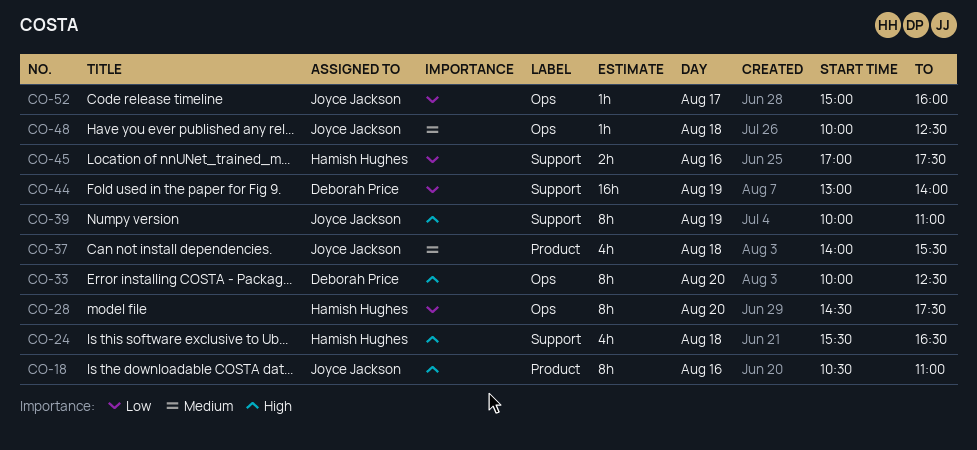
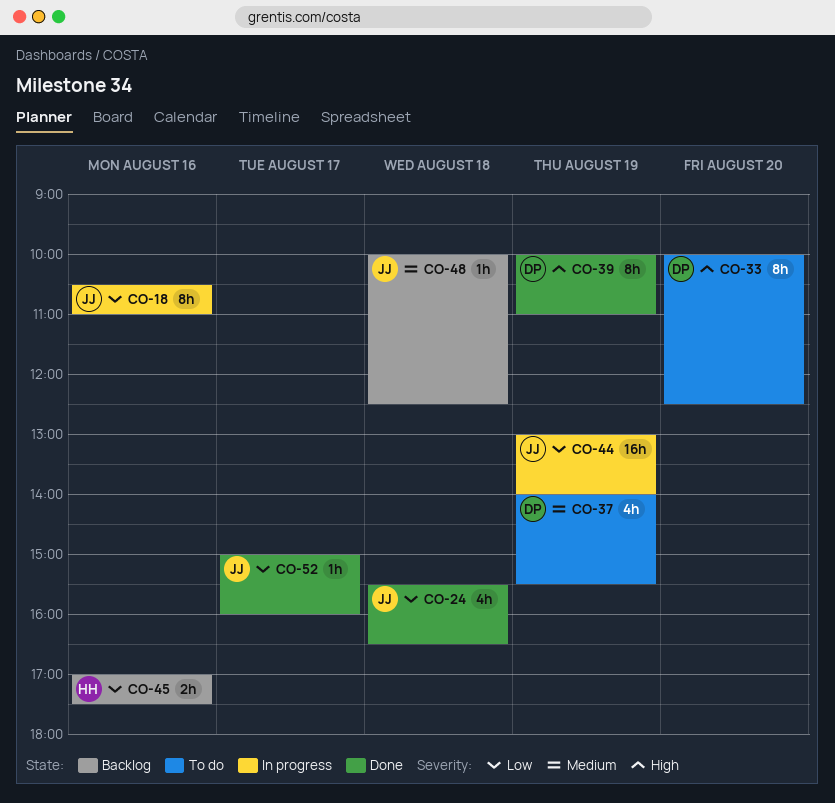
CO-18, priority: High -> Low
CO-24, owner: Hamish Hughes -> Joyce Jackson
CO-24, priority: High -> Low
CO-28: present -> none
CO-37, owner: Joyce Jackson -> Deborah Price
CO-37, day: Aug 18 -> Aug 19
CO-39, owner: Joyce Jackson -> Deborah Price
CO-44, owner: Deborah Price -> Joyce Jackson

